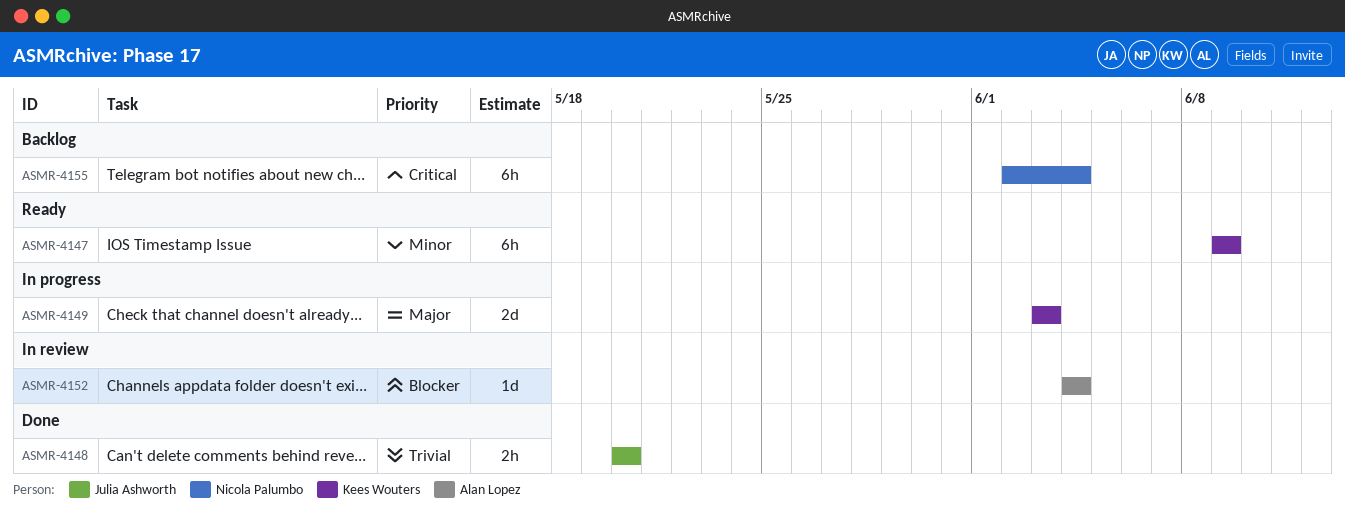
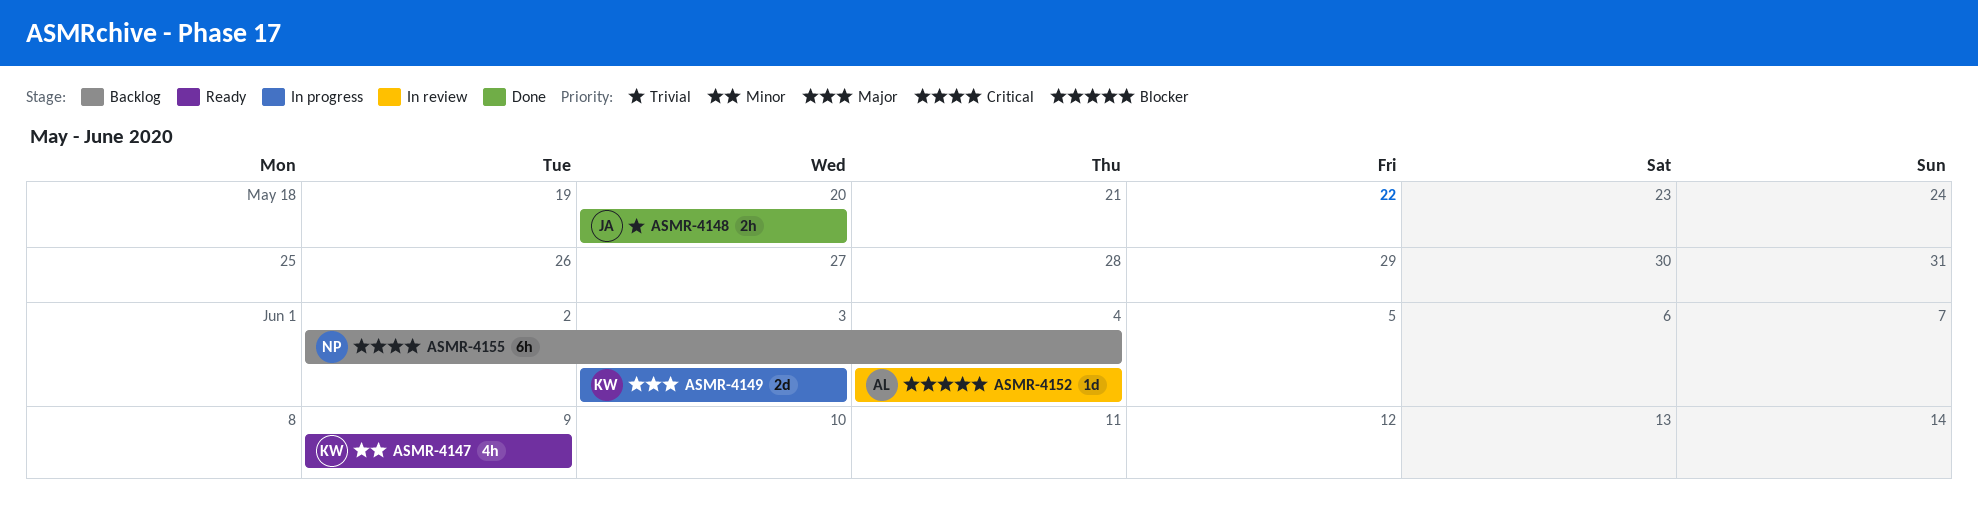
ASMR-4147, estimate: 6h -> 4h

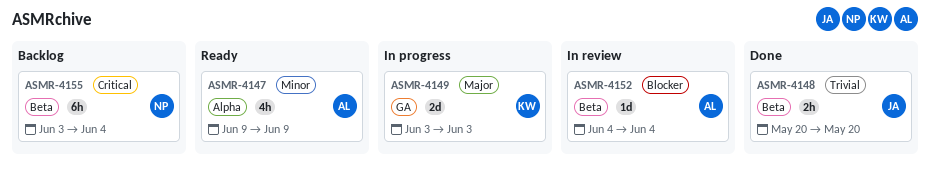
ASMR-4147, owner: KW -> AL
ASMR-4155, start: Jun 2 -> Jun 3

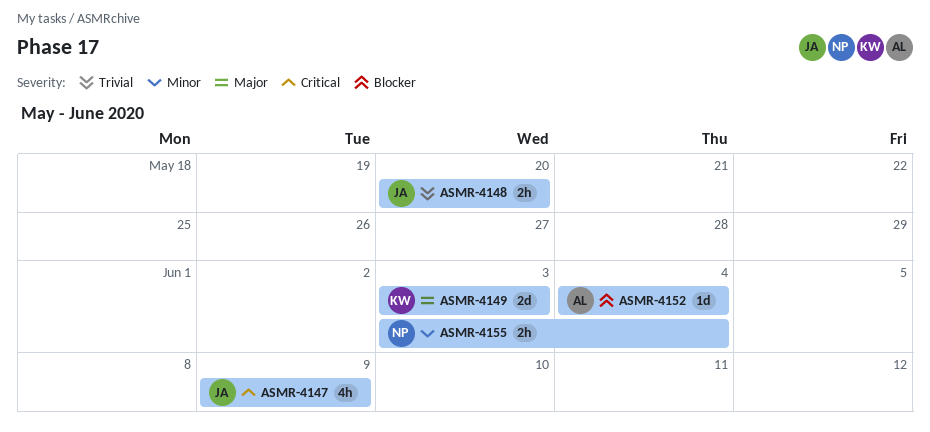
ASMR-4147, owner: AL -> JA
ASMR-4147, priority: Minor -> Critical
ASMR-4155, priority: Critical -> Minor
ASMR-4155, estimate: 6h -> 2h

